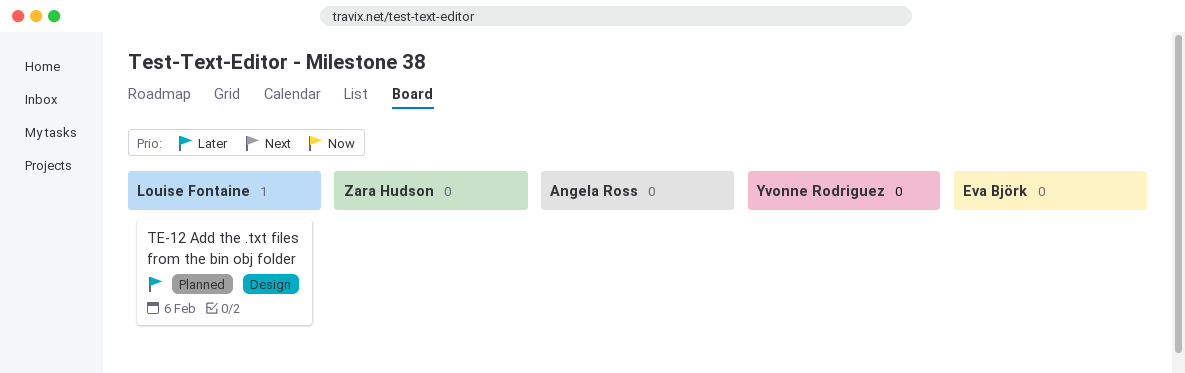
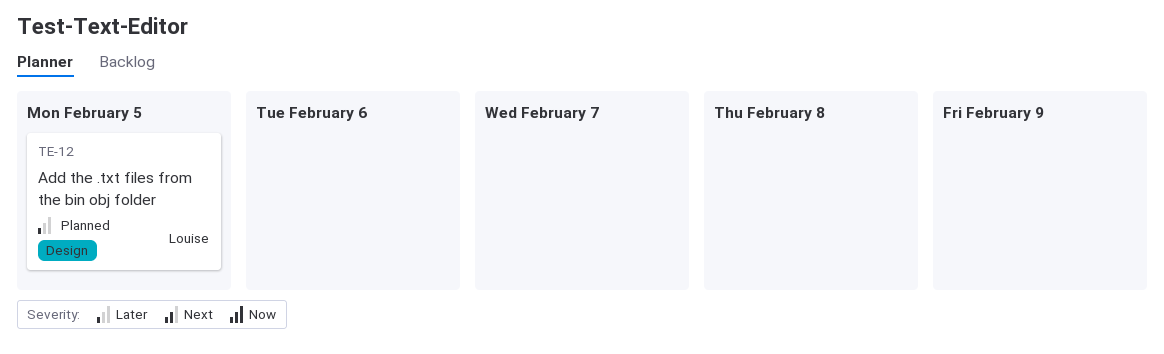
TE-12, due: Feb 6 -> Feb 5

